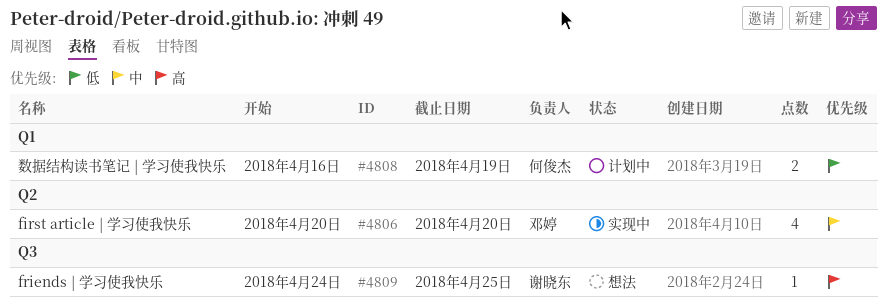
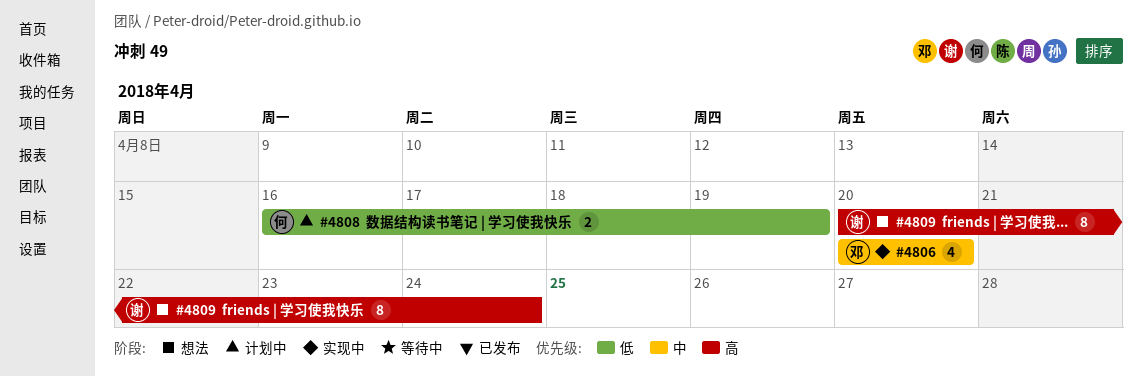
#4809, estimate: 1 -> 8
#4809, start: Apr 24 -> Apr 20
#4809, due: Apr 25 -> Apr 24

